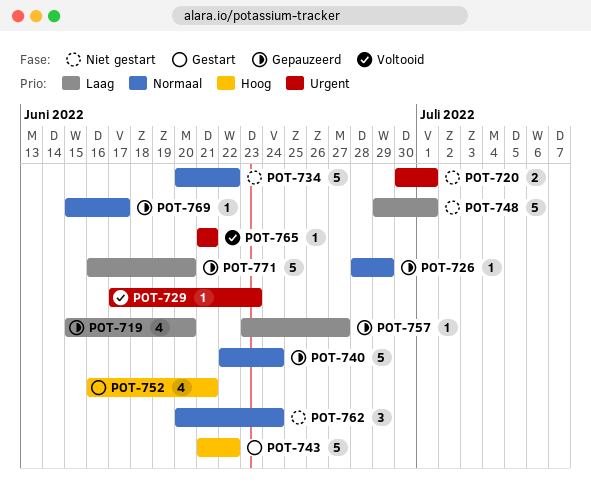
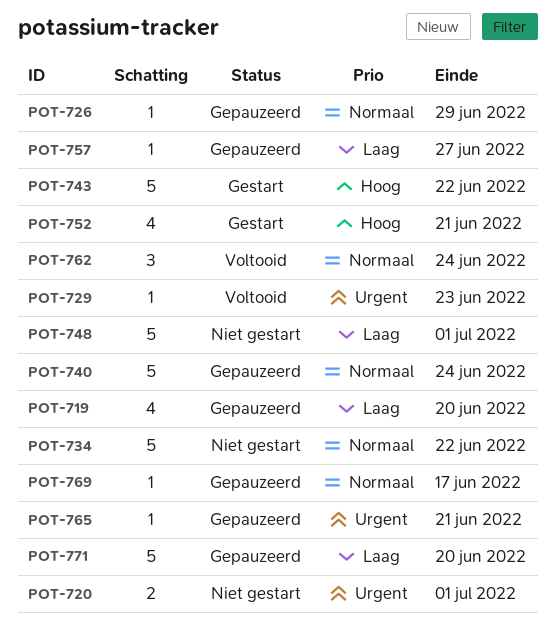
POT-762, status: Niet gestart -> Voltooid
POT-765, status: Voltooid -> Gepauzeerd

